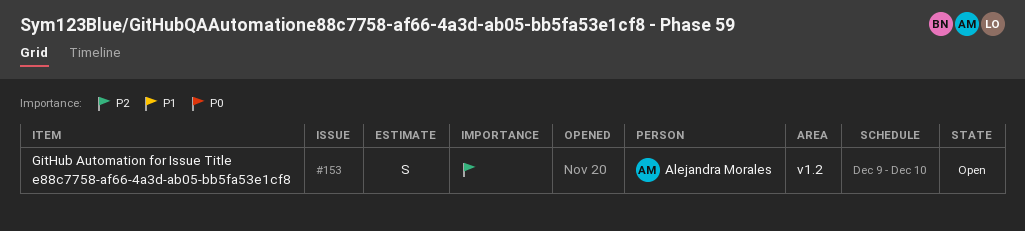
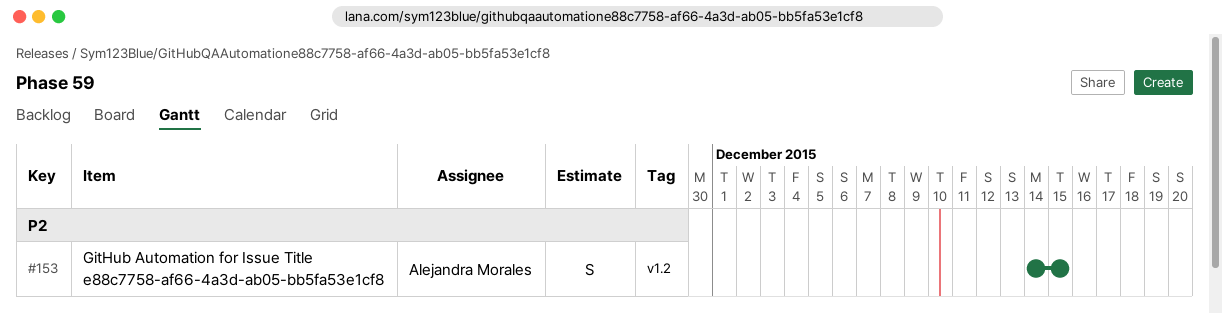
#153, start: Dec 9 -> Dec 14
#153, due: Dec 10 -> Dec 15

